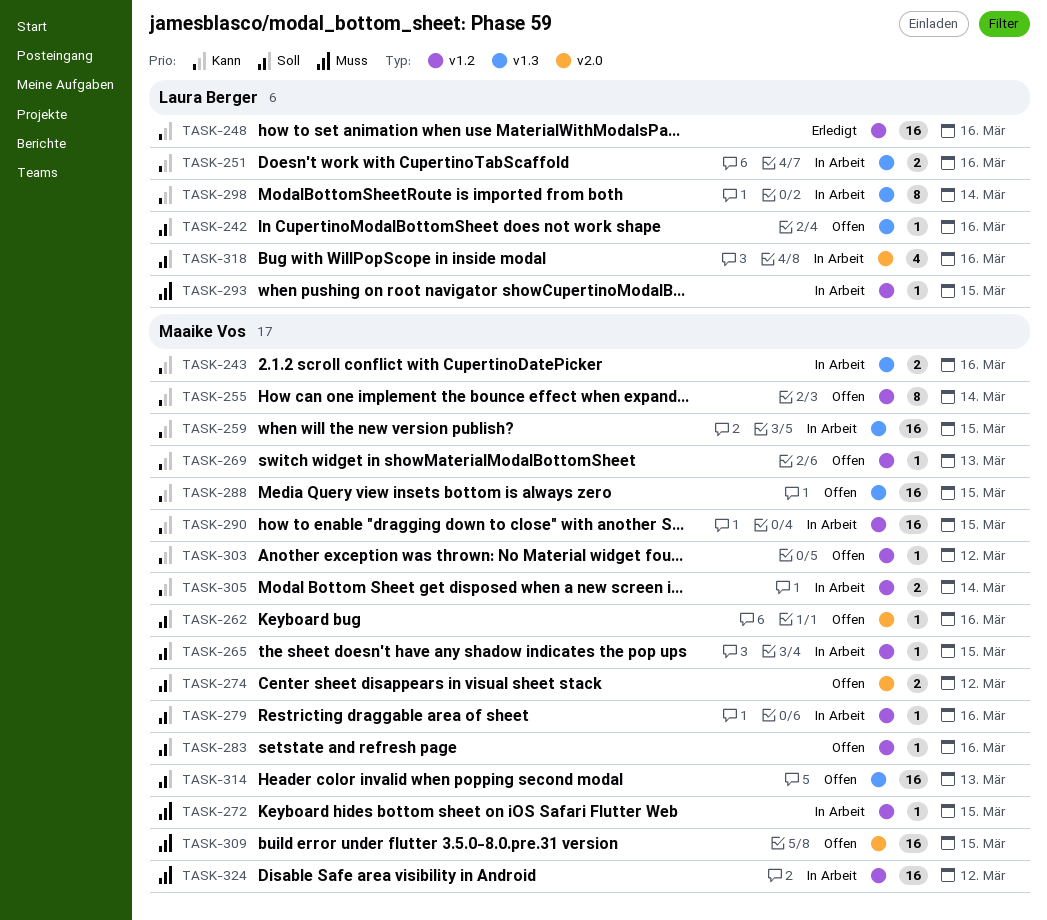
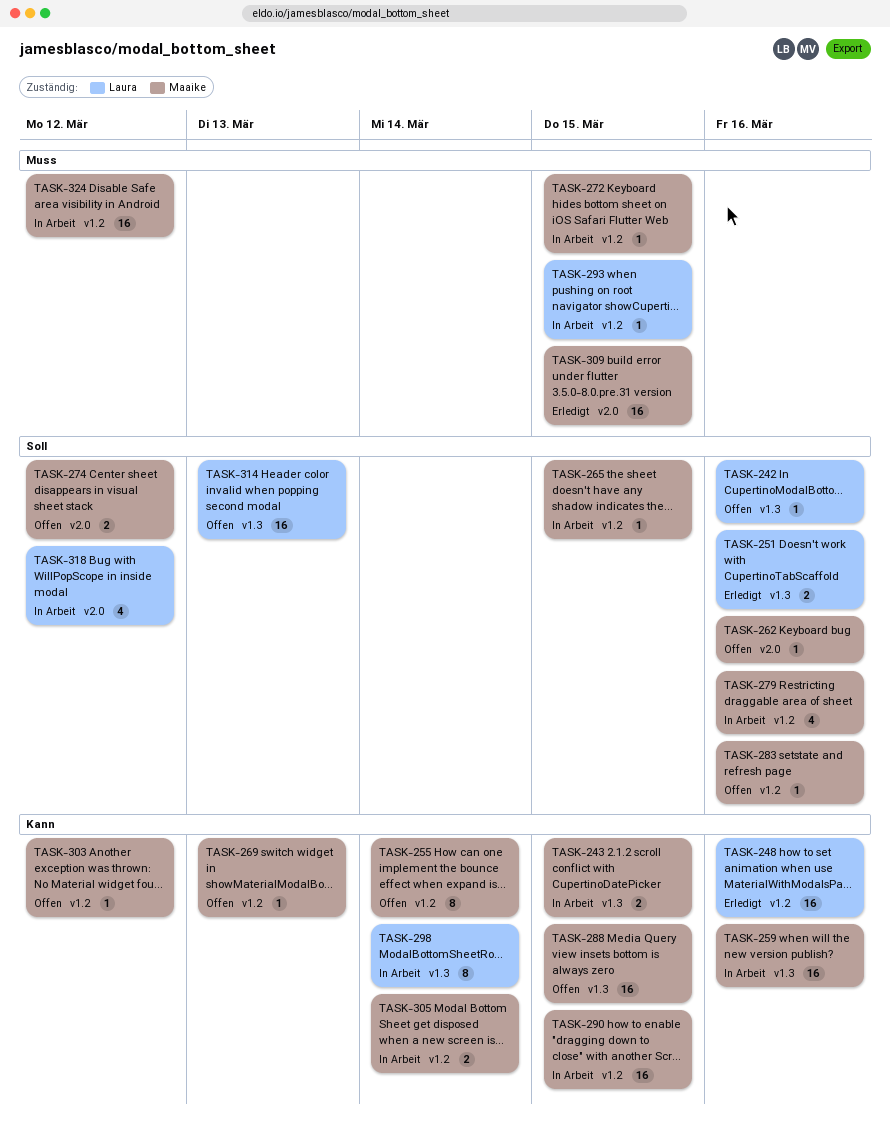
TASK-243, due: Mar 16 -> Mar 15
TASK-251, status: In Arbeit -> Erledigt
TASK-251, priority: Kann -> Soll
TASK-259, due: Mar 15 -> Mar 16
TASK-279, estimate: 1 -> 4
TASK-309, status: Offen -> Erledigt
TASK-314, owner: Maaike Vos -> Laura Berger
TASK-318, due: Mar 16 -> Mar 12

